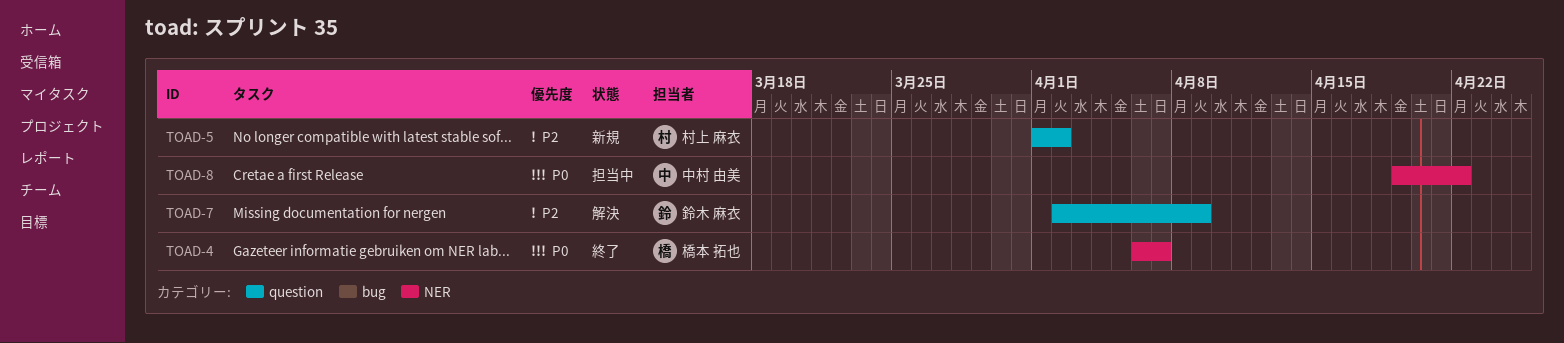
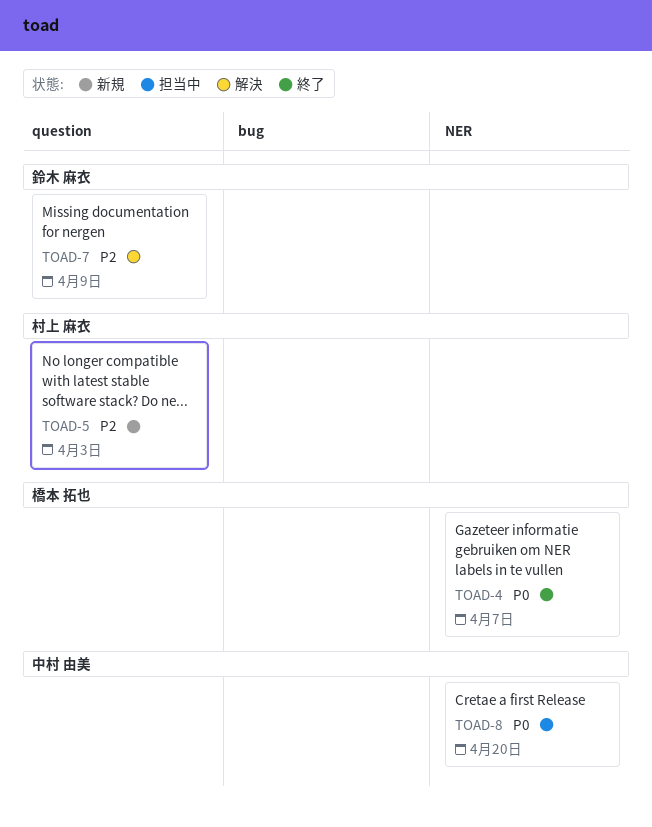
TOAD-5, due: Apr 2 -> Apr 3
TOAD-8, due: Apr 22 -> Apr 20

